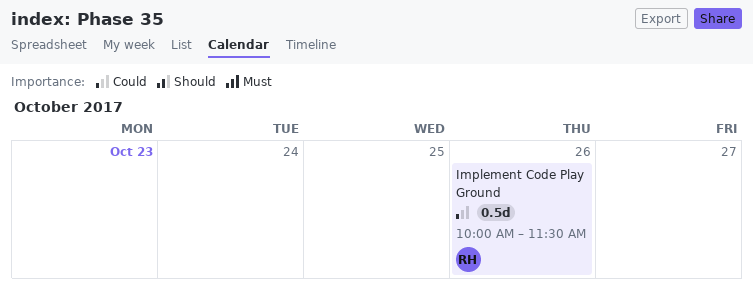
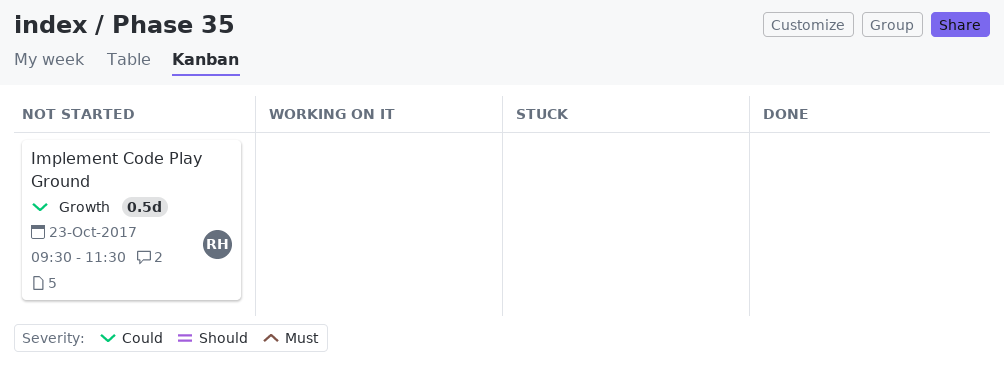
Implement Code Play Ground, day: Oct 26 -> Oct 23
Implement Code Play Ground, begins: 10:00 -> 09:30

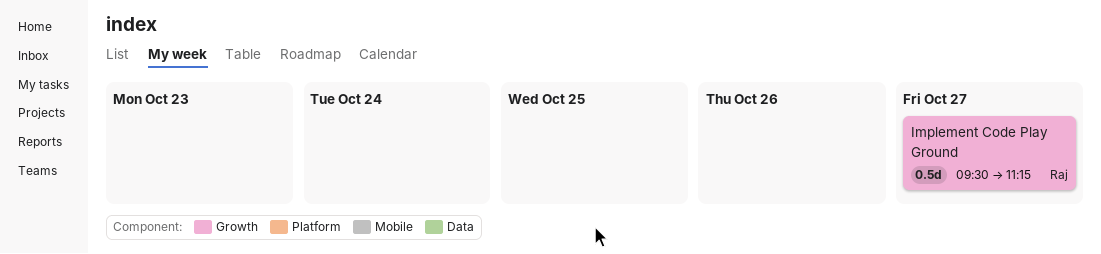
Implement Code Play Ground, day: Oct 23 -> Oct 27
Implement Code Play Ground, ends: 11:30 -> 11:15

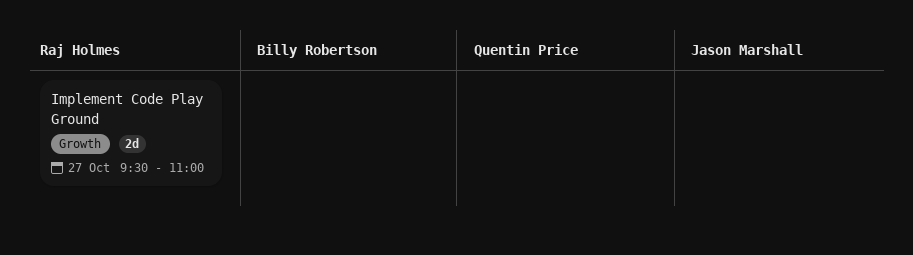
Implement Code Play Ground, estimate: 0.5d -> 2d
Implement Code Play Ground, ends: 11:15 -> 11:00

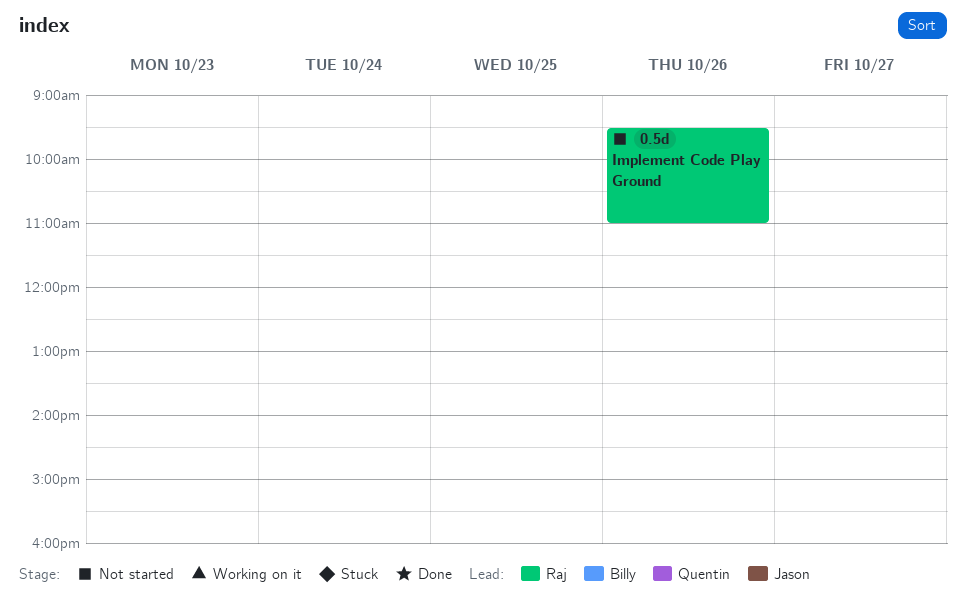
Implement Code Play Ground, estimate: 2d -> 0.5d
Implement Code Play Ground, day: Oct 27 -> Oct 26

